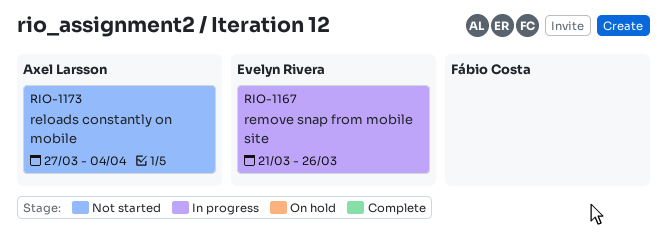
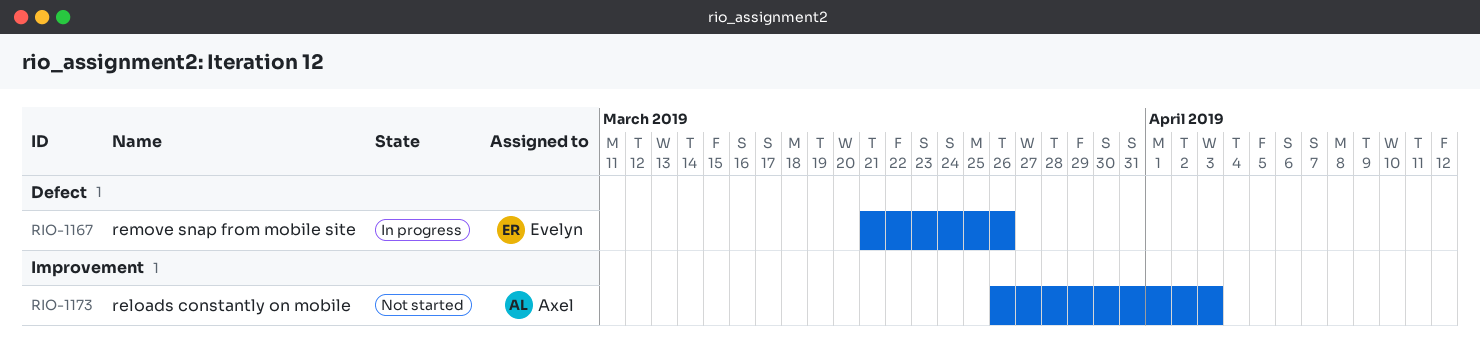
RIO-1173, start: Mar 27 -> Mar 26
RIO-1173, due: Apr 4 -> Apr 3

